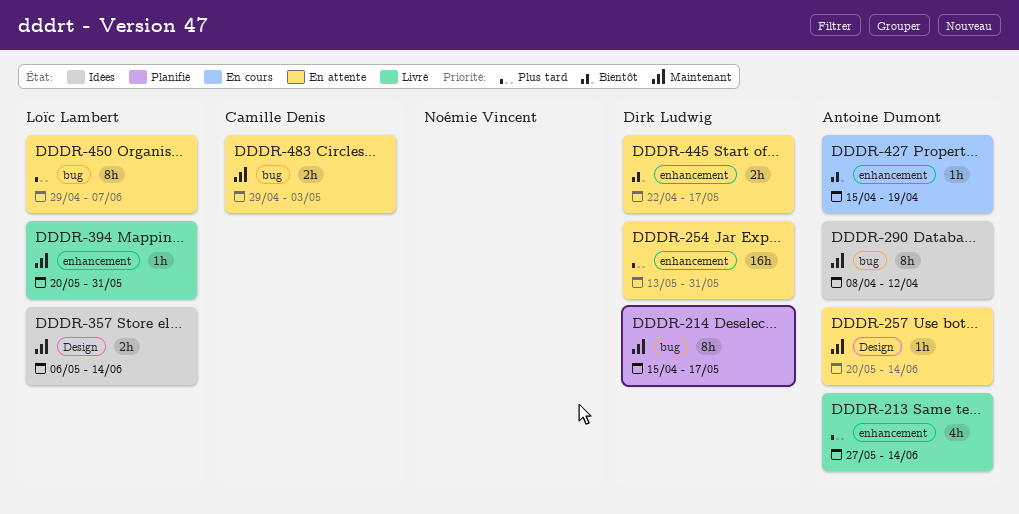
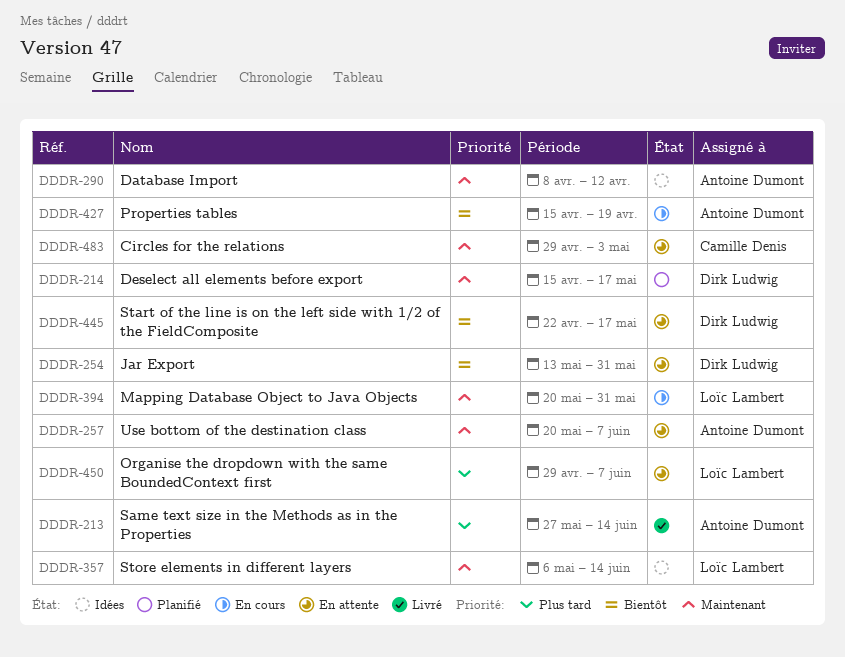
DDDR-254, priority: Plus tard -> Bientôt
DDDR-257, due: Jun 14 -> Jun 7
DDDR-394, status: Livré -> En cours

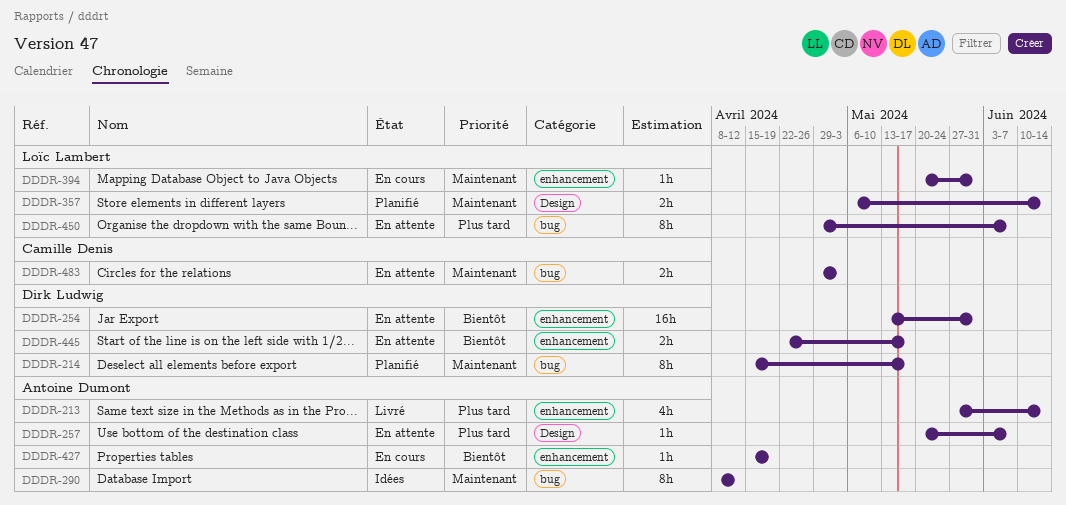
DDDR-257, priority: Maintenant -> Plus tard
DDDR-357, status: Idées -> Planifié

